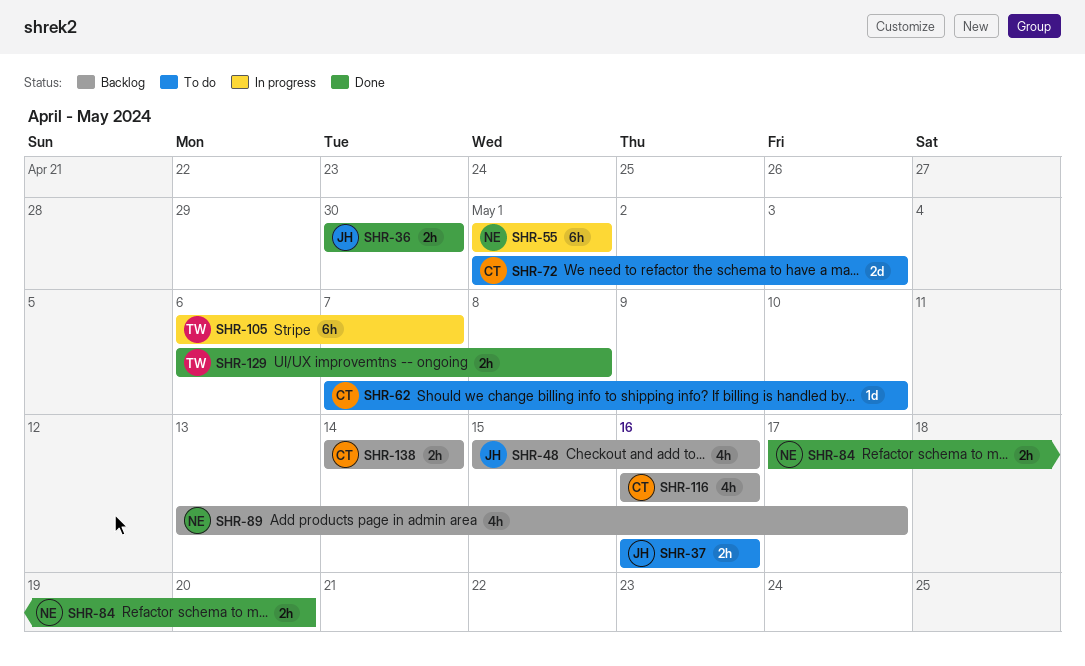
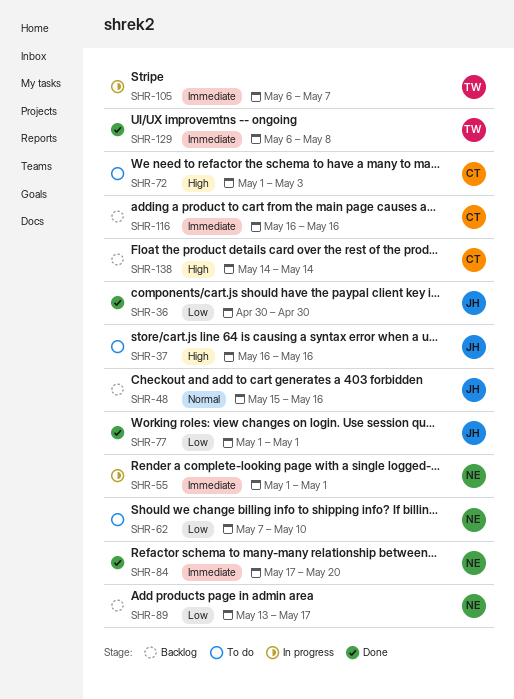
SHR-62, owner: CT -> NE
SHR-77: none -> present

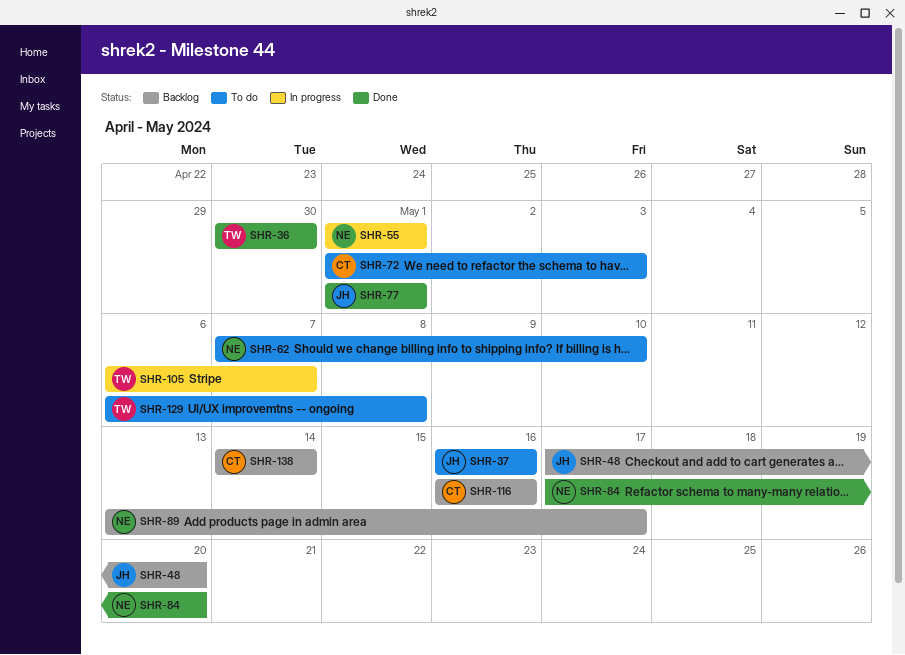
SHR-36, owner: JH -> TW
SHR-48, start: May 15 -> May 17
SHR-48, due: May 16 -> May 20
SHR-129, status: Done -> To do

